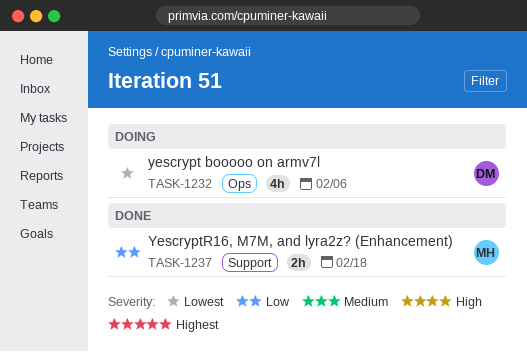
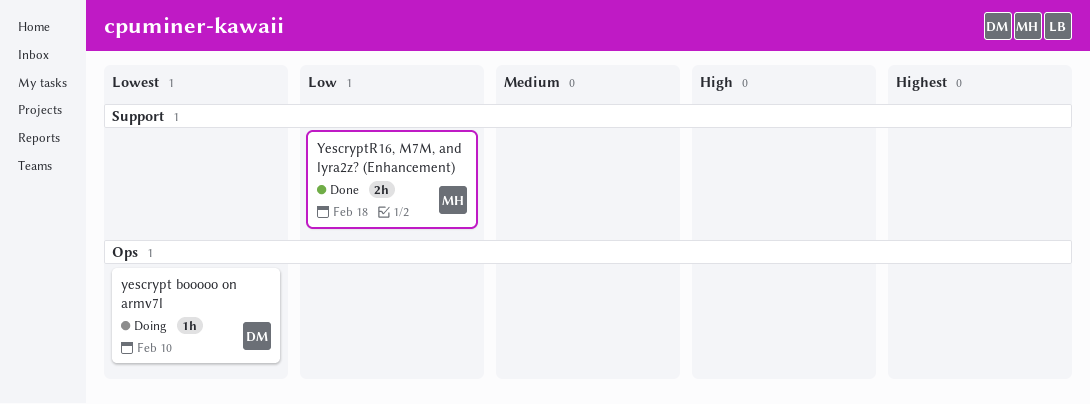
yescrypt booooo on armv7l, estimate: 4h -> 1h
yescrypt booooo on armv7l, due: Feb 6 -> Feb 10

